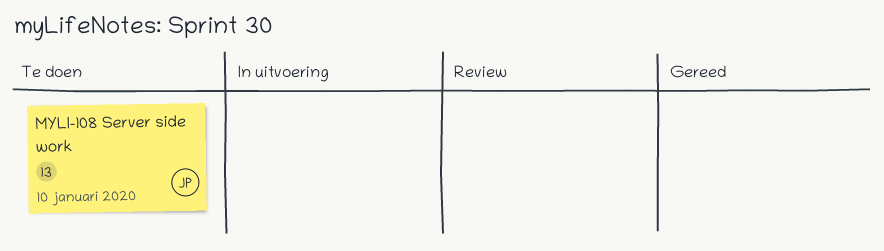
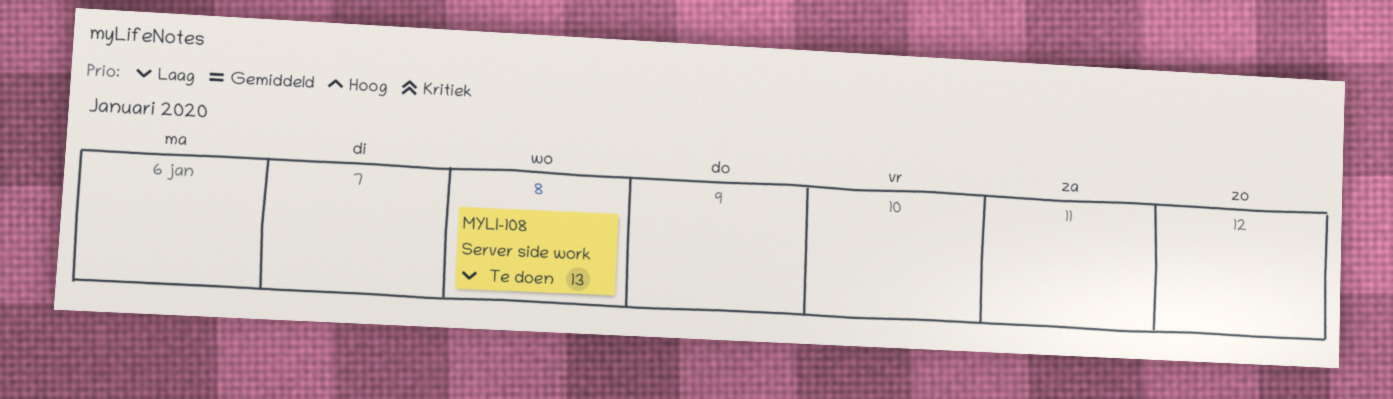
MYLI-108, due: Jan 10 -> Jan 8

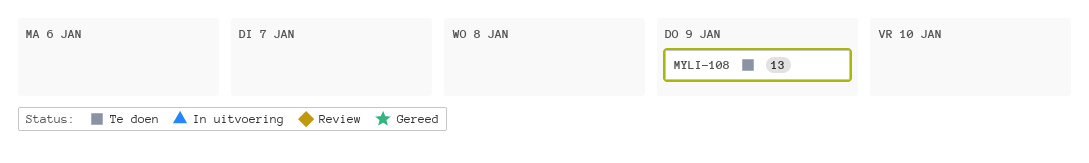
MYLI-108, due: Jan 8 -> Jan 9

